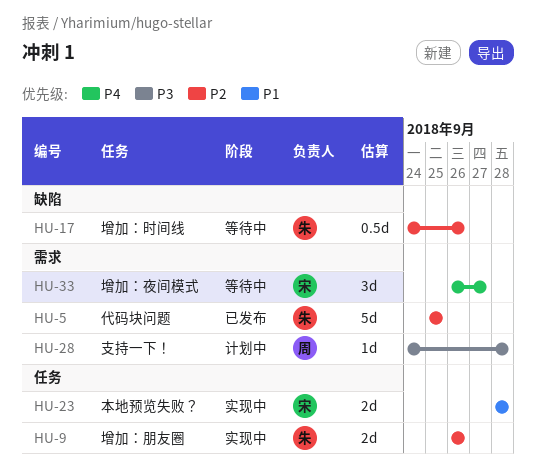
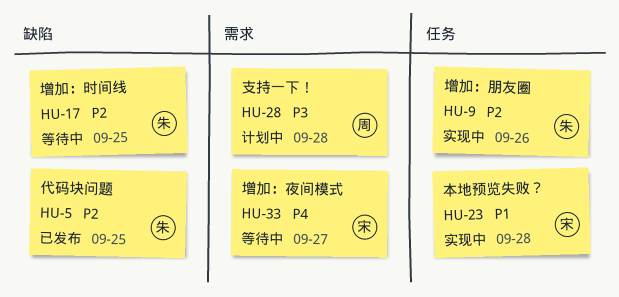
HU-5, label: 需求 -> 缺陷
HU-17, due: Sep 26 -> Sep 25

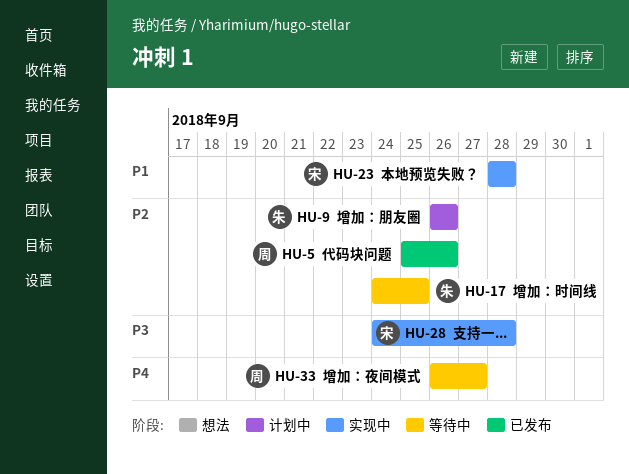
HU-5, owner: 朱 -> 周
HU-5, due: Sep 25 -> Sep 26
HU-9, status: 实现中 -> 计划中
HU-28, status: 计划中 -> 实现中
HU-28, owner: 周 -> 宋
HU-33, owner: 宋 -> 周

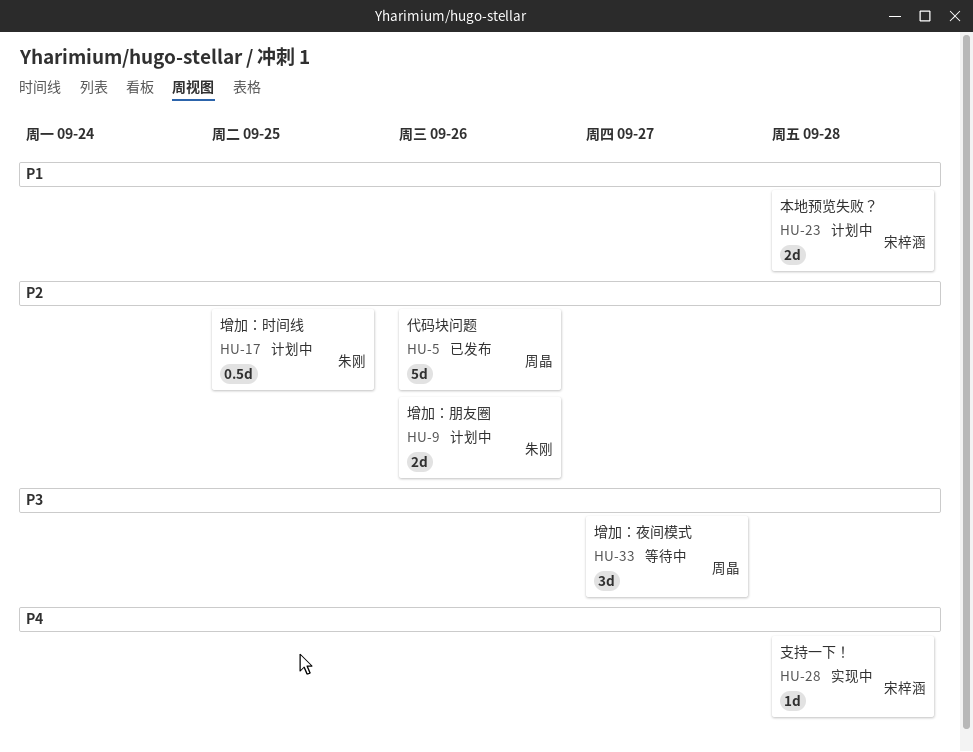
HU-17, status: 等待中 -> 计划中
HU-23, status: 实现中 -> 计划中
HU-28, priority: P3 -> P4
HU-33, priority: P4 -> P3

